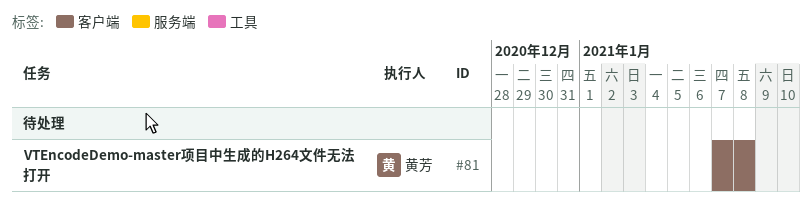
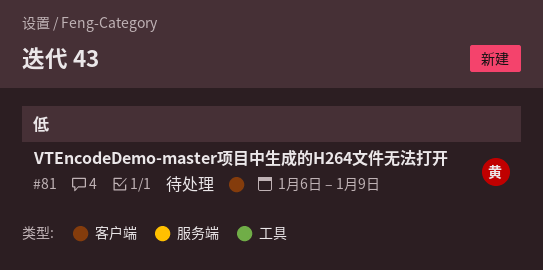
#81, start: Jan 7 -> Jan 6
#81, due: Jan 8 -> Jan 9

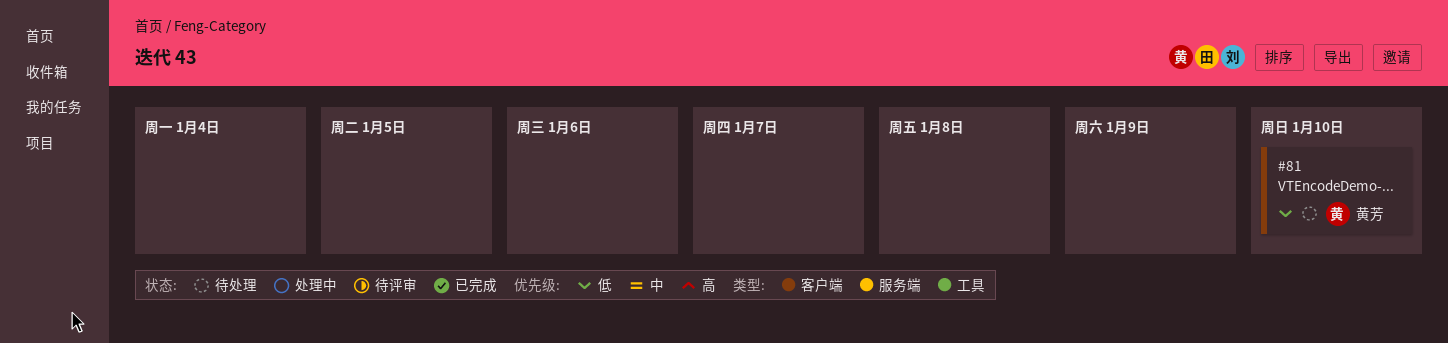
#81, due: Jan 9 -> Jan 10

